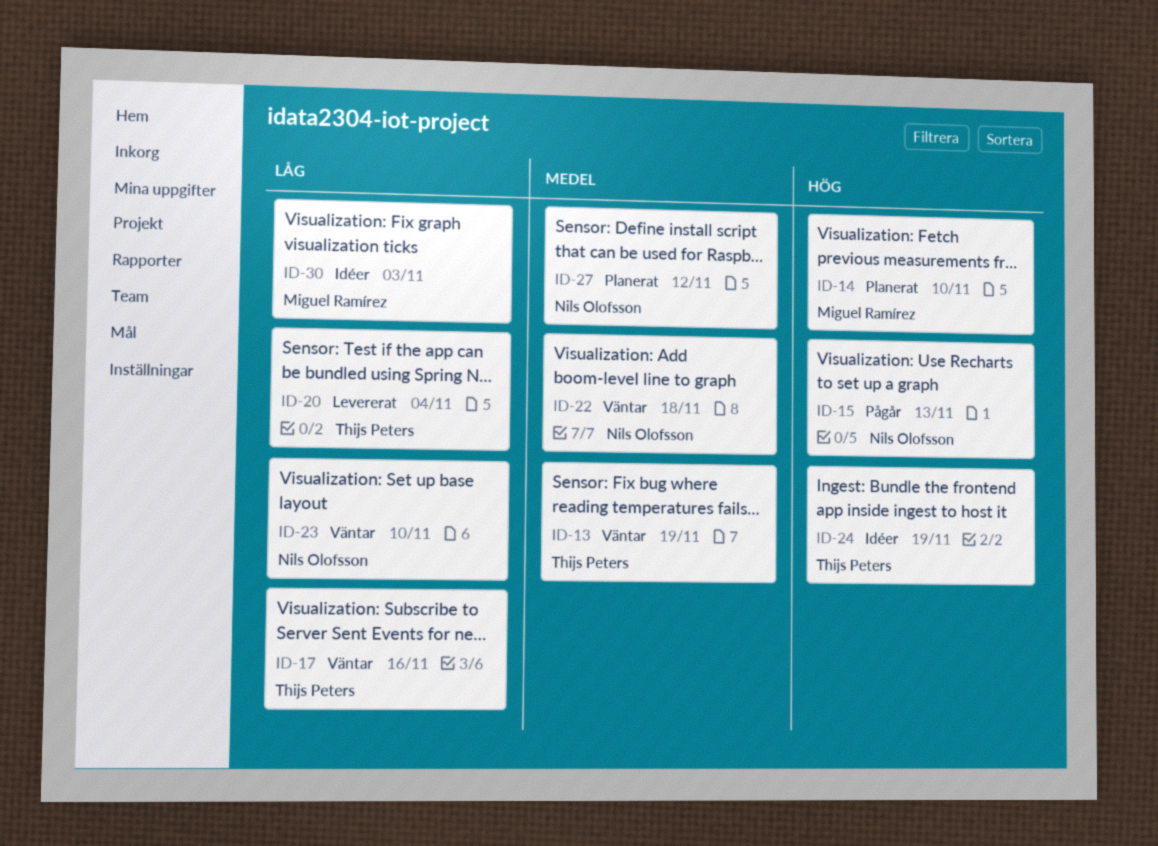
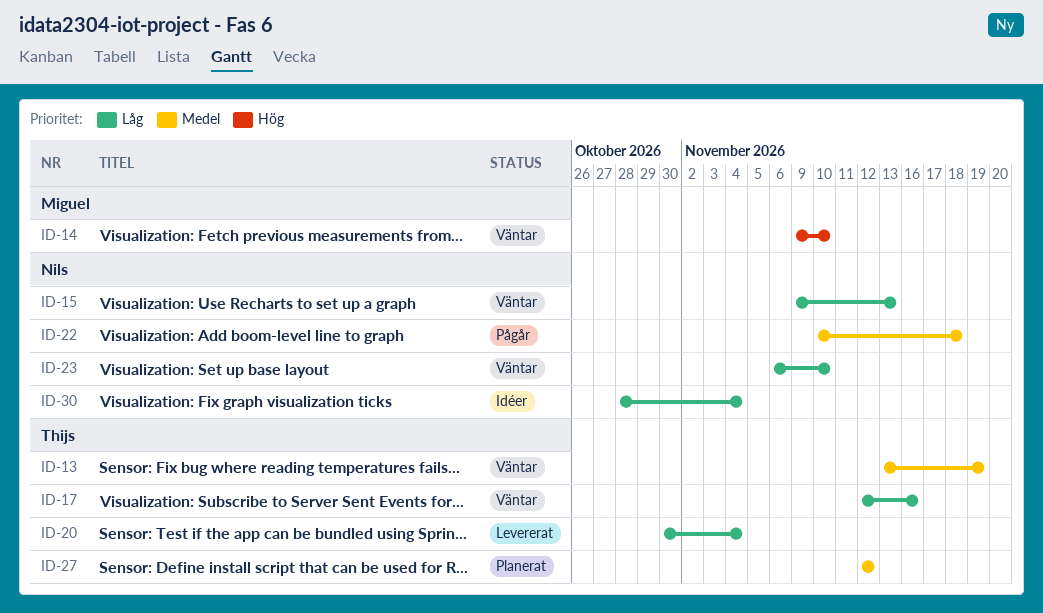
ID-14, status: Planerat -> Väntar
ID-15, status: Pågår -> Väntar
ID-15, priority: Hög -> Låg
ID-22, status: Väntar -> Pågår
ID-24: present -> none
ID-27, owner: Nils Olofsson -> Thijs Peters
ID-30, owner: Miguel Ramírez -> Nils Olofsson
ID-30, due: Nov 3 -> Nov 4

